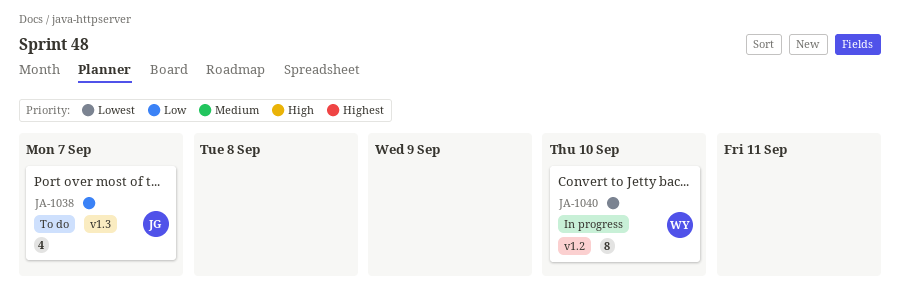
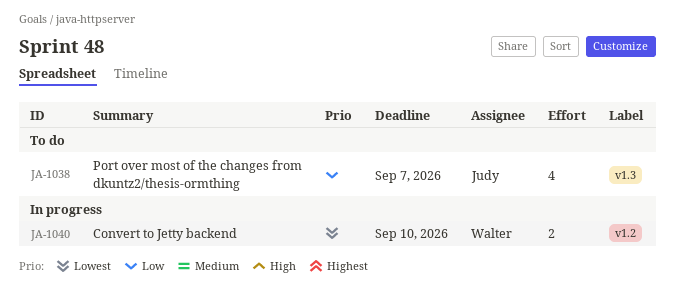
JA-1040, estimate: 8 -> 2

